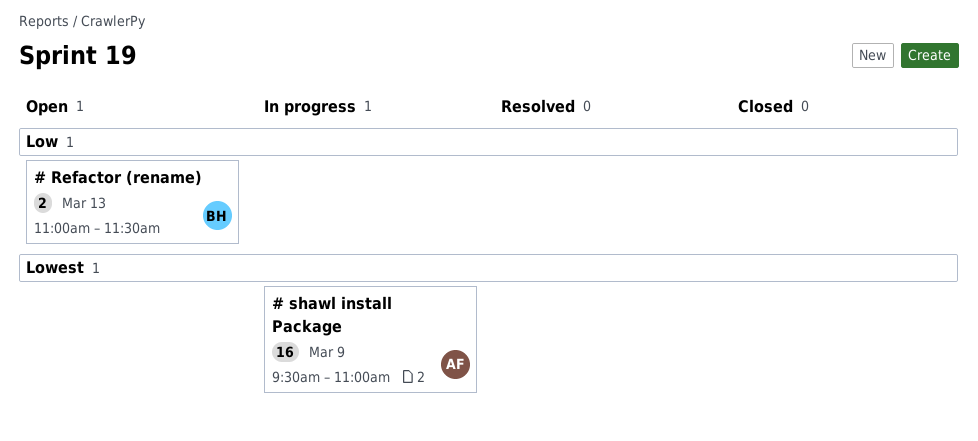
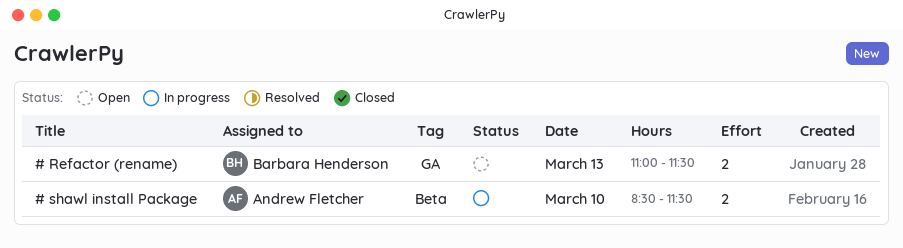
# shawl install Package, estimate: 16 -> 2
# shawl install Package, day: Mar 9 -> Mar 10
# shawl install Package, begins: 09:30 -> 08:30
# shawl install Package, ends: 11:00 -> 11:30

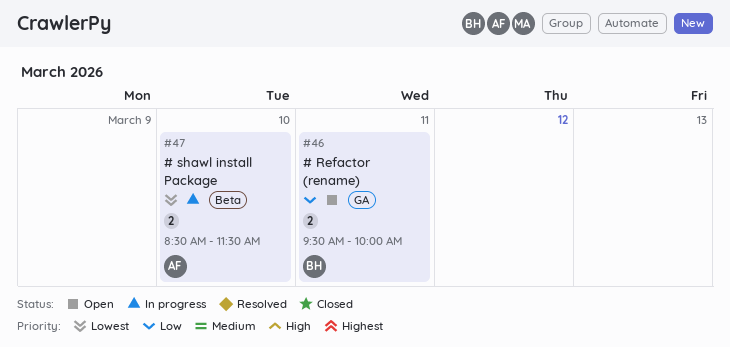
# Refactor (rename), day: Mar 13 -> Mar 11
# Refactor (rename), begins: 11:00 -> 09:30
# Refactor (rename), ends: 11:30 -> 10:00

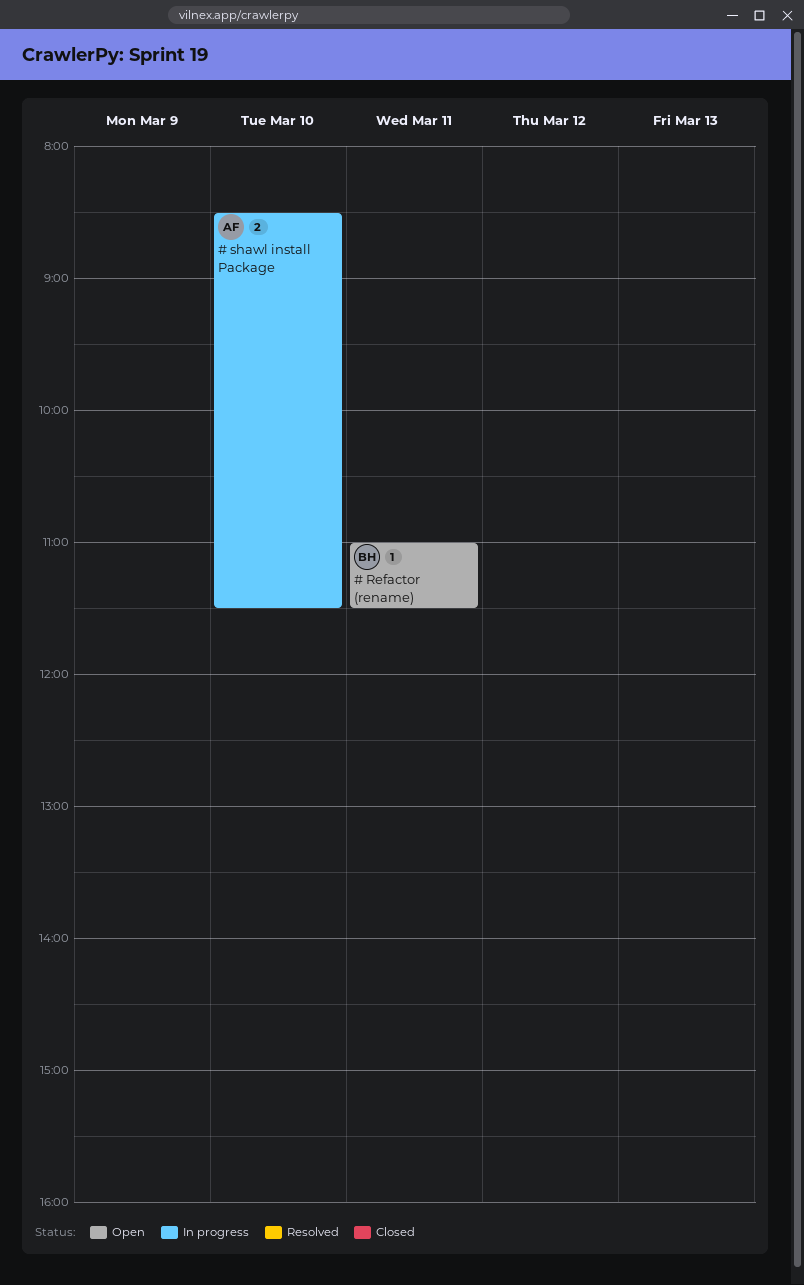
# Refactor (rename), estimate: 2 -> 1
# Refactor (rename), begins: 09:30 -> 11:00
# Refactor (rename), ends: 10:00 -> 11:30

